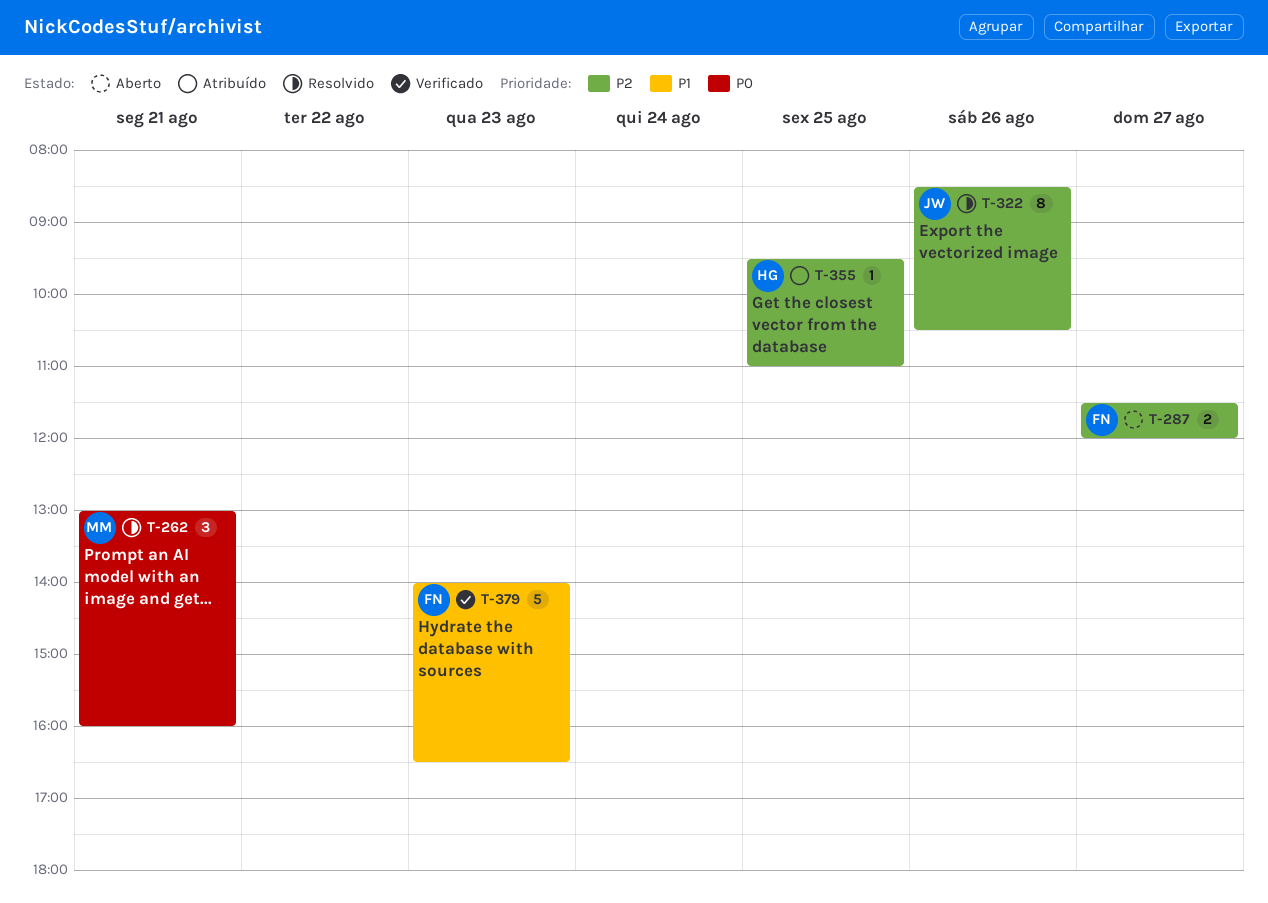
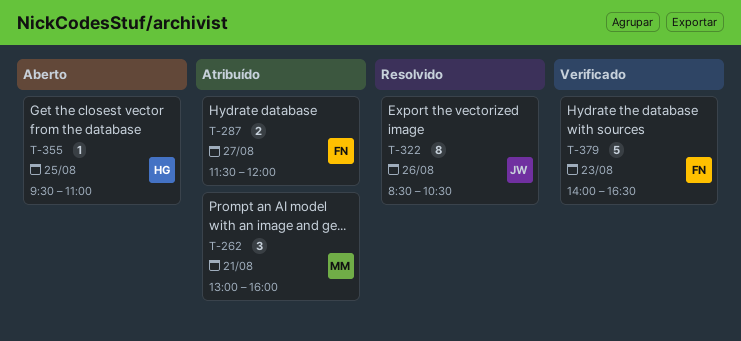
T-262, status: Resolvido -> Atribuído
T-287, status: Aberto -> Atribuído
T-355, status: Atribuído -> Aberto

